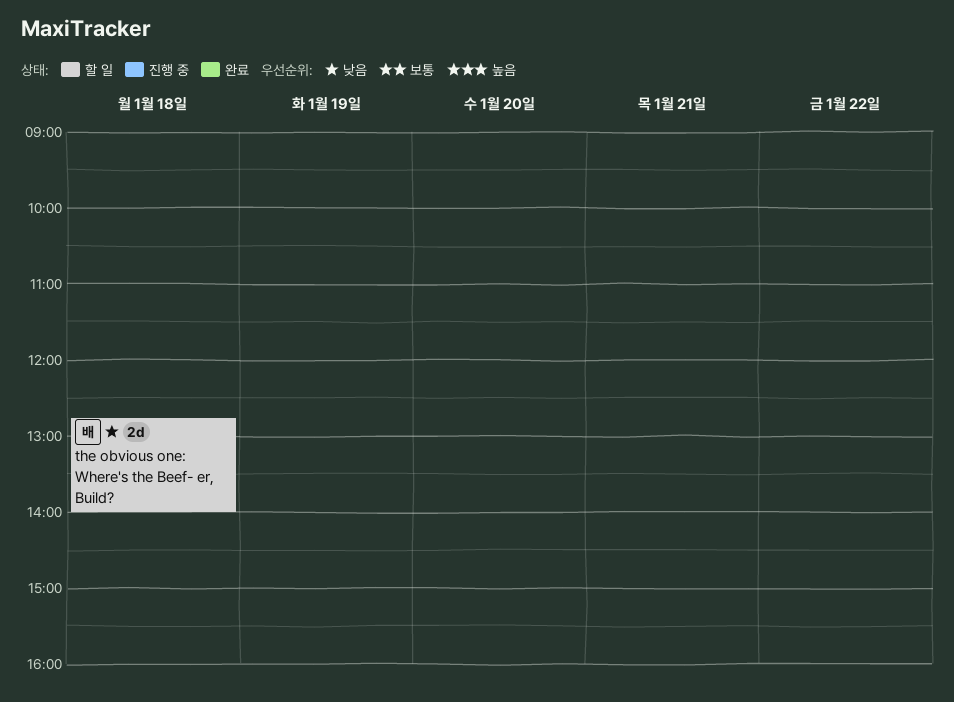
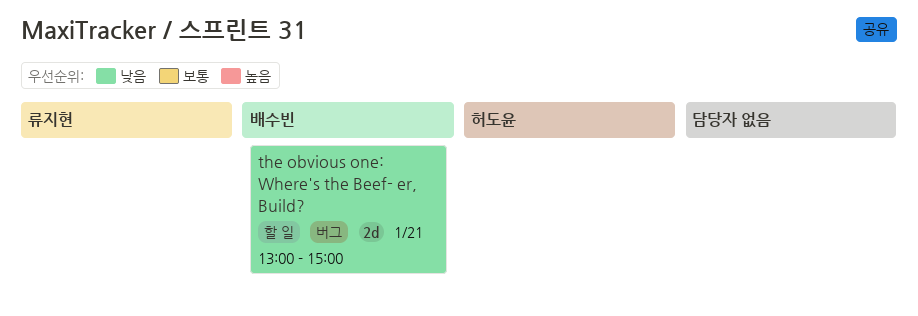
the obvious one: Where's the Beef- er, Build?, day: Jan 18 -> Jan 21
the obvious one: Where's the Beef- er, Build?, begins: 12:45 -> 13:00
the obvious one: Where's the Beef- er, Build?, ends: 14:00 -> 15:00

